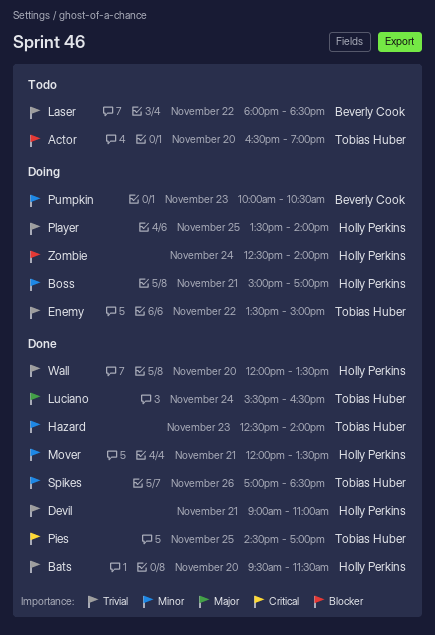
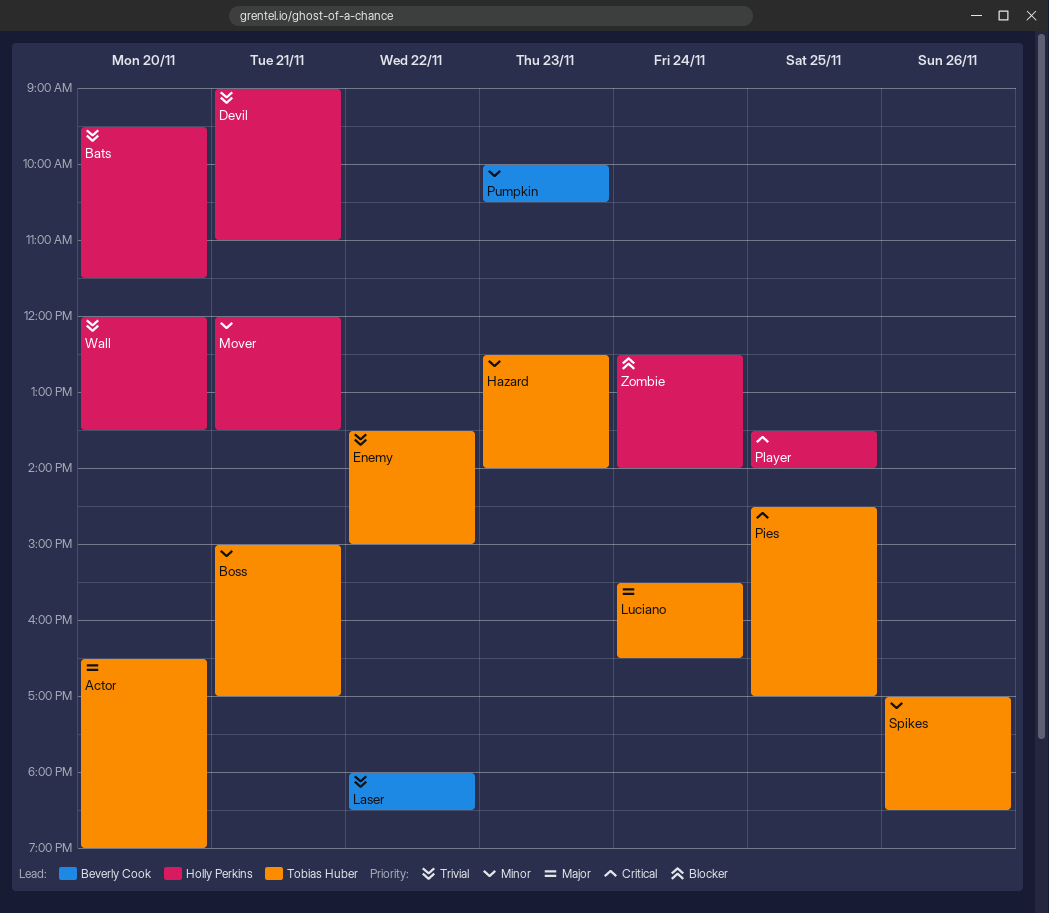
Actor, priority: Blocker -> Major
Boss, owner: Holly Perkins -> Tobias Huber
Player, priority: Trivial -> Critical

